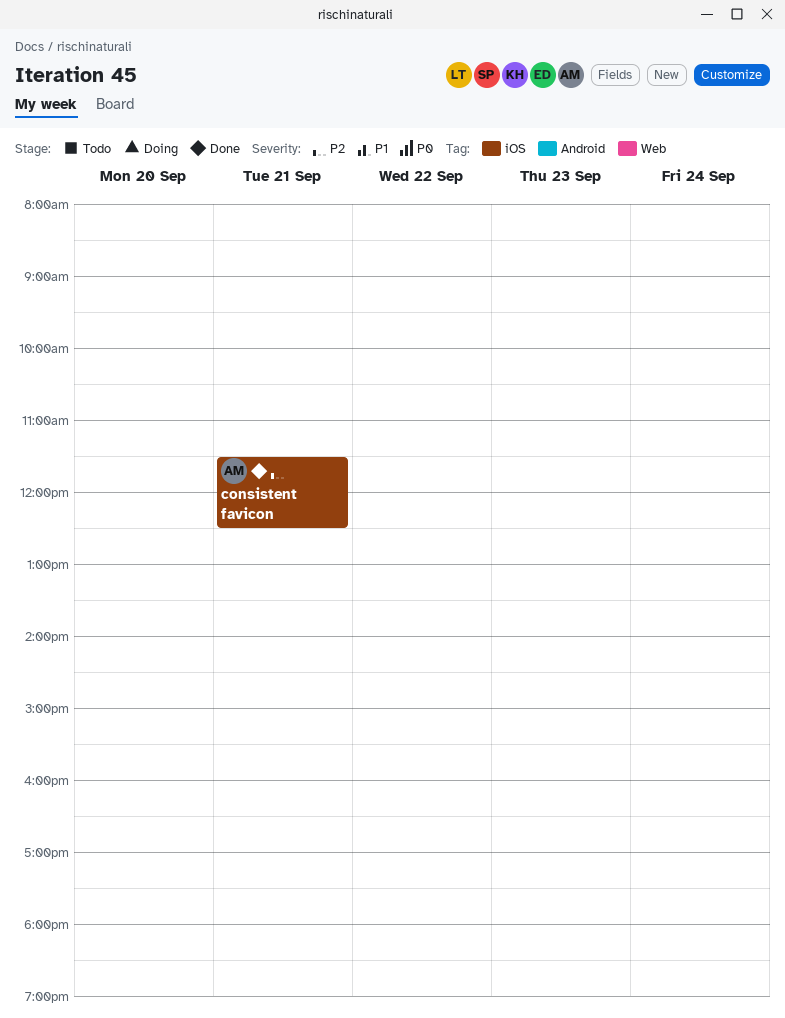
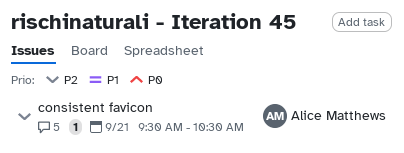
consistent favicon, begins: 11:30 -> 09:30
consistent favicon, ends: 12:30 -> 10:30

